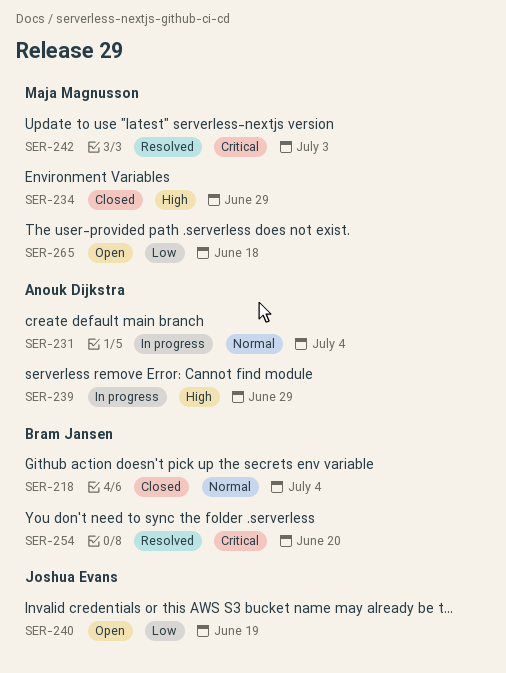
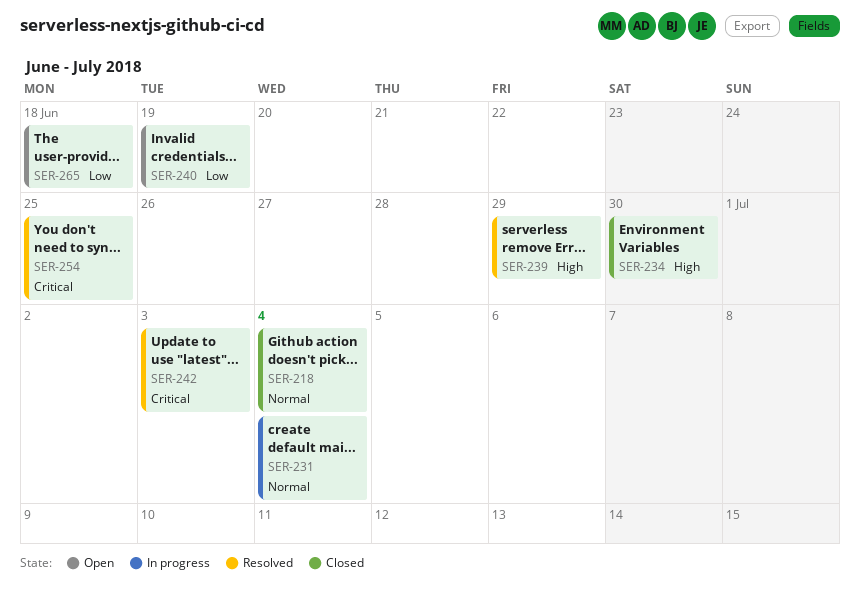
SER-234, due: Jun 29 -> Jun 30
SER-239, status: In progress -> Resolved
SER-254, due: Jun 20 -> Jun 25

